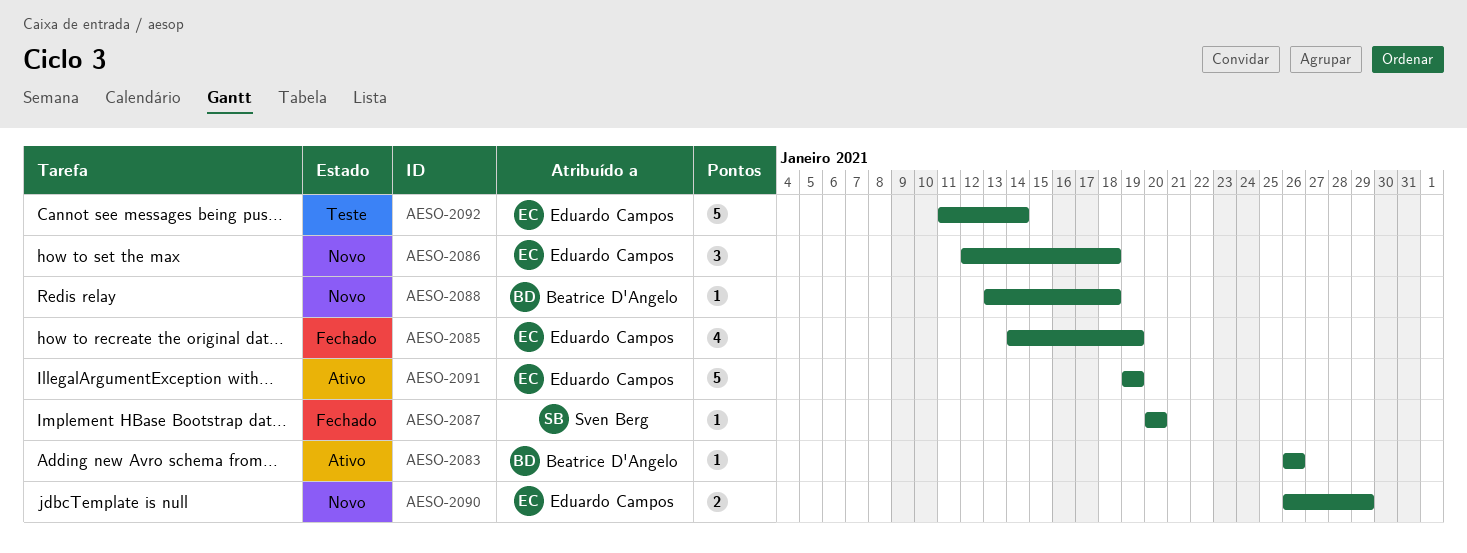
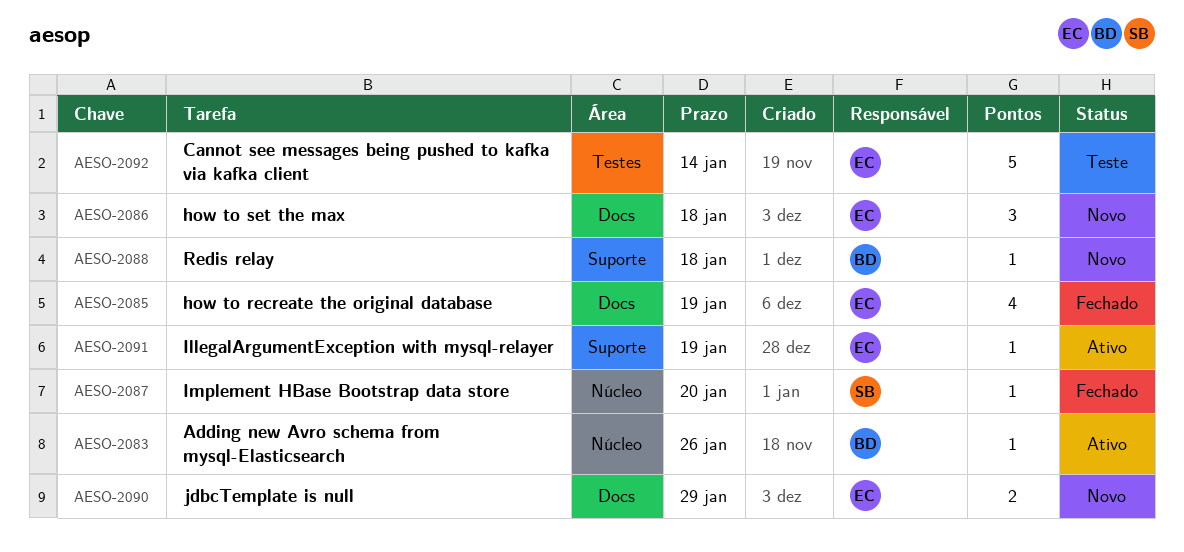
AESO-2091, estimate: 5 -> 1

